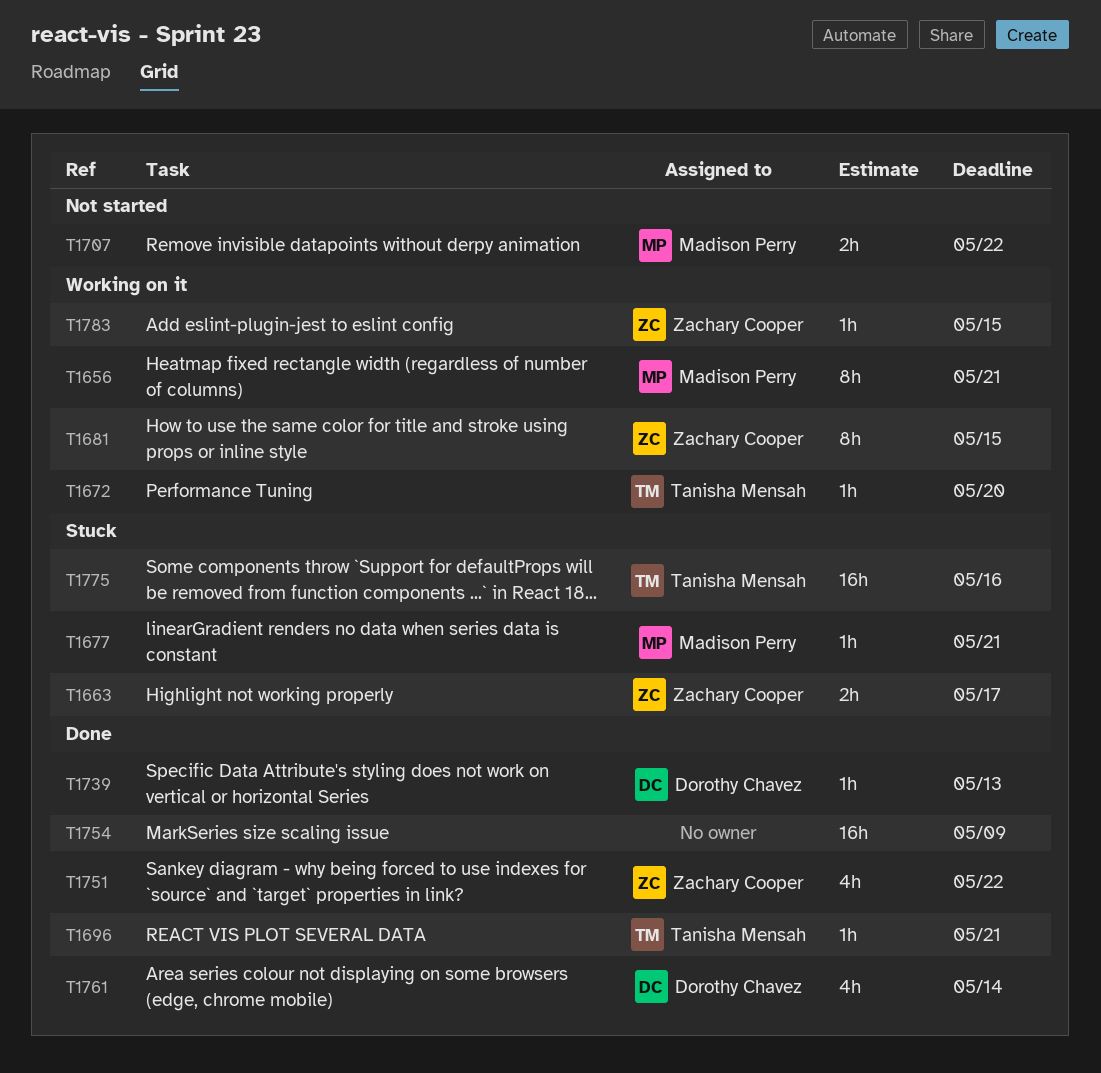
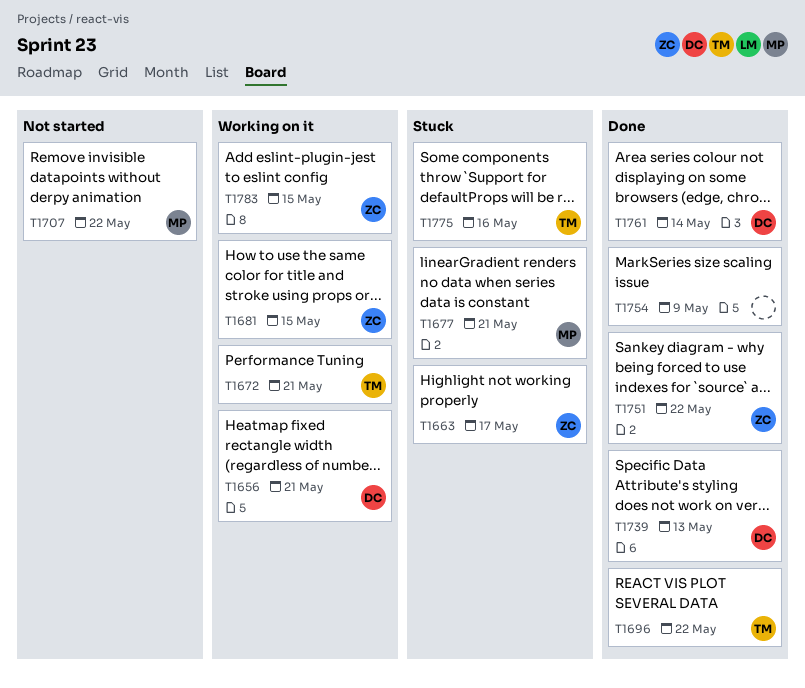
T1656, owner: Madison Perry -> Dorothy Chavez
T1672, due: May 20 -> May 21
T1696, due: May 21 -> May 22

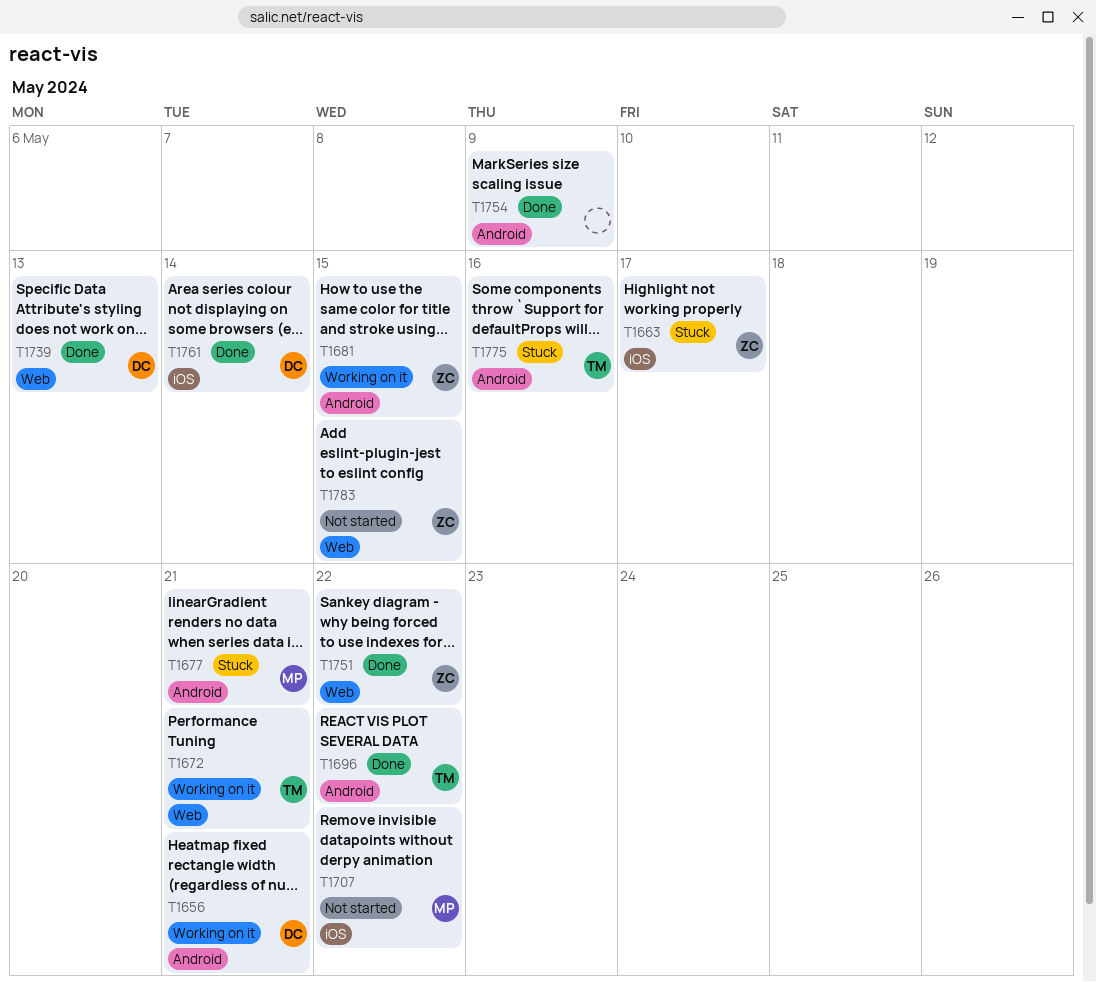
T1783, status: Working on it -> Not started

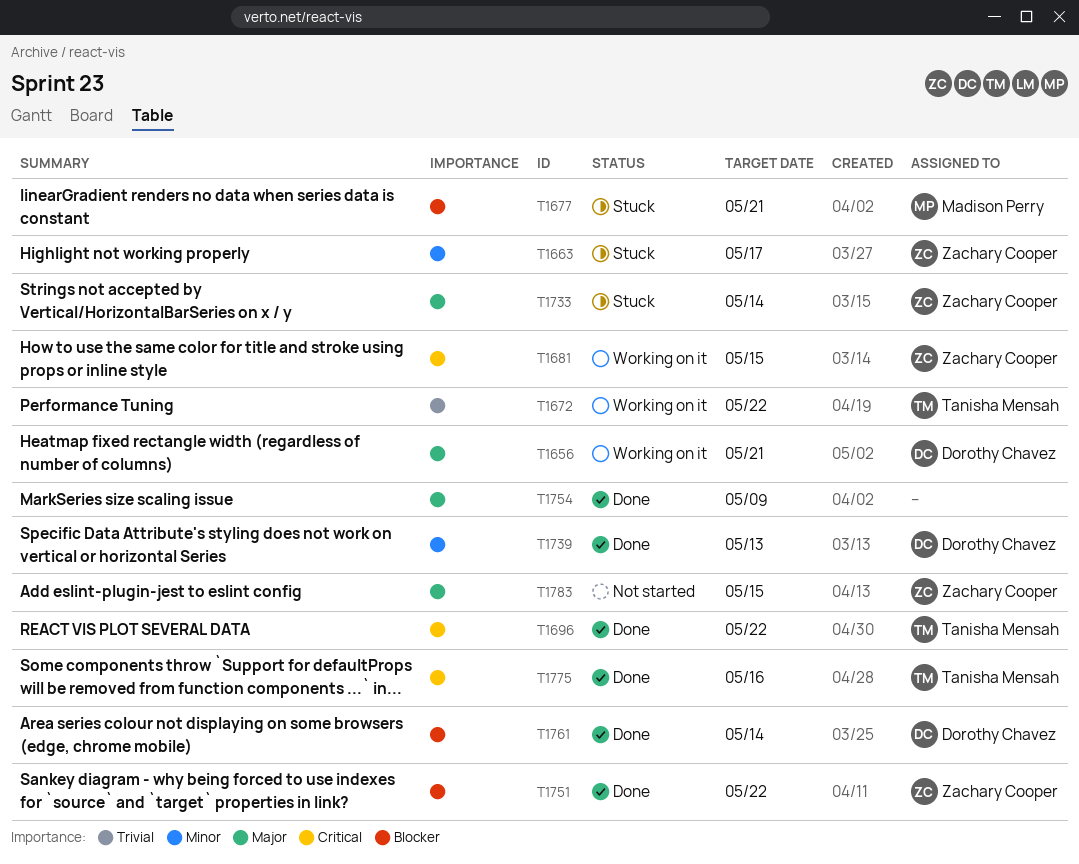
T1672, due: May 21 -> May 22
T1707: present -> none
T1733: none -> present
T1775, status: Stuck -> Done

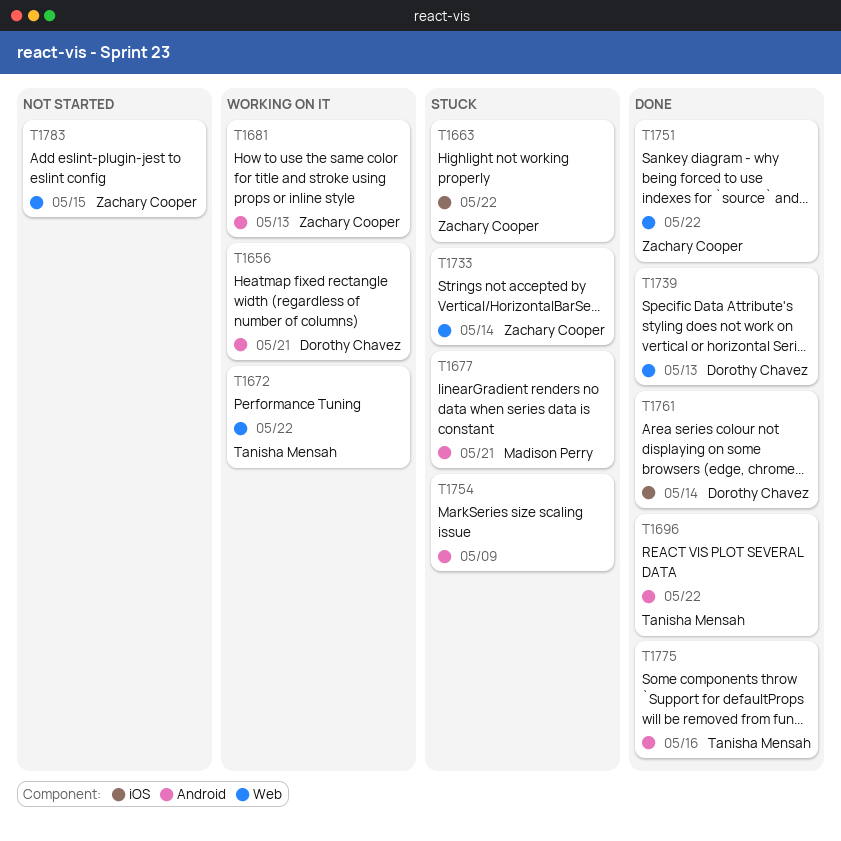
T1663, due: May 17 -> May 22
T1681, due: May 15 -> May 13
T1754, status: Done -> Stuck

